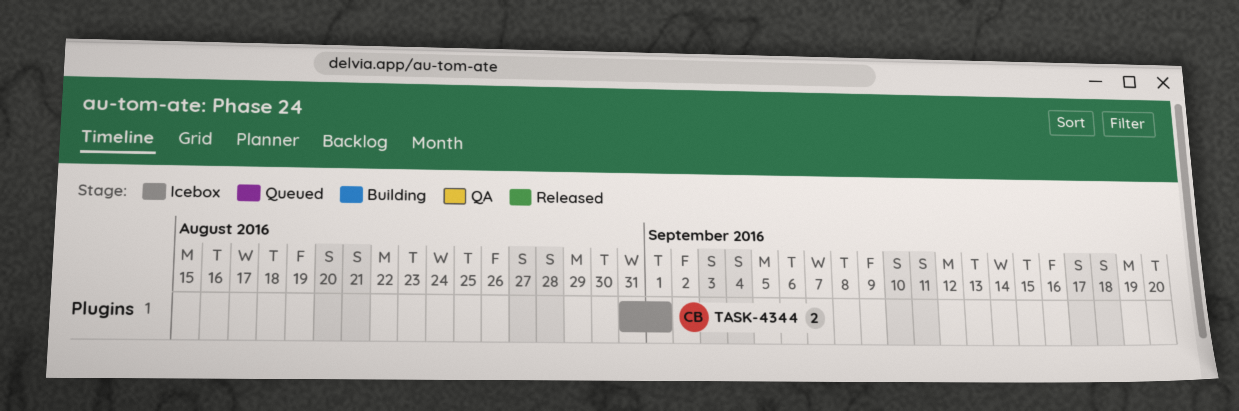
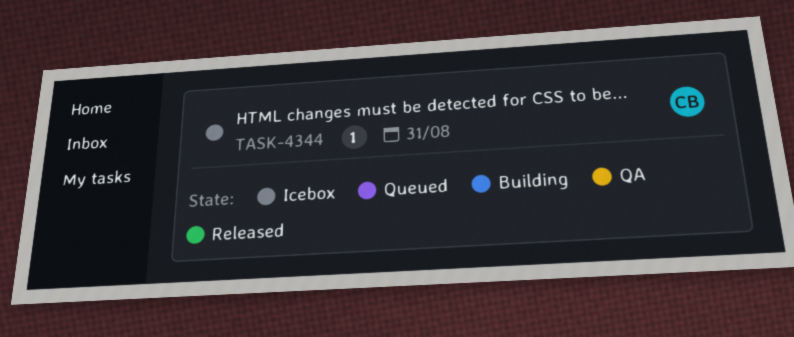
TASK-4344, estimate: 2 -> 1
TASK-4344, due: Sep 1 -> Aug 31

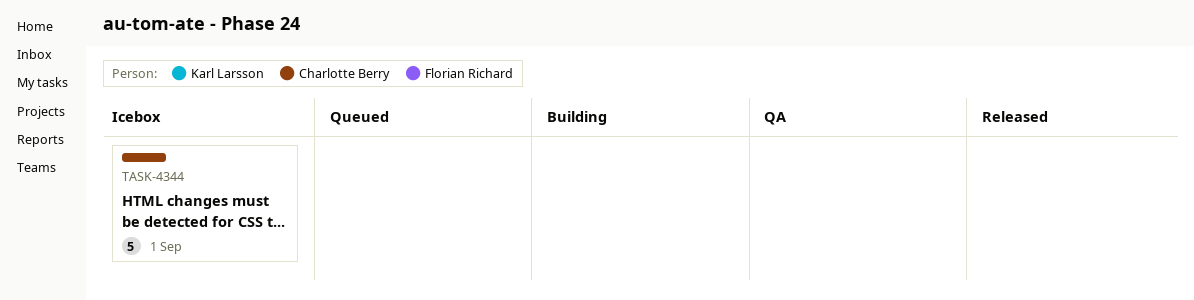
TASK-4344, estimate: 1 -> 5
TASK-4344, due: Aug 31 -> Sep 1

